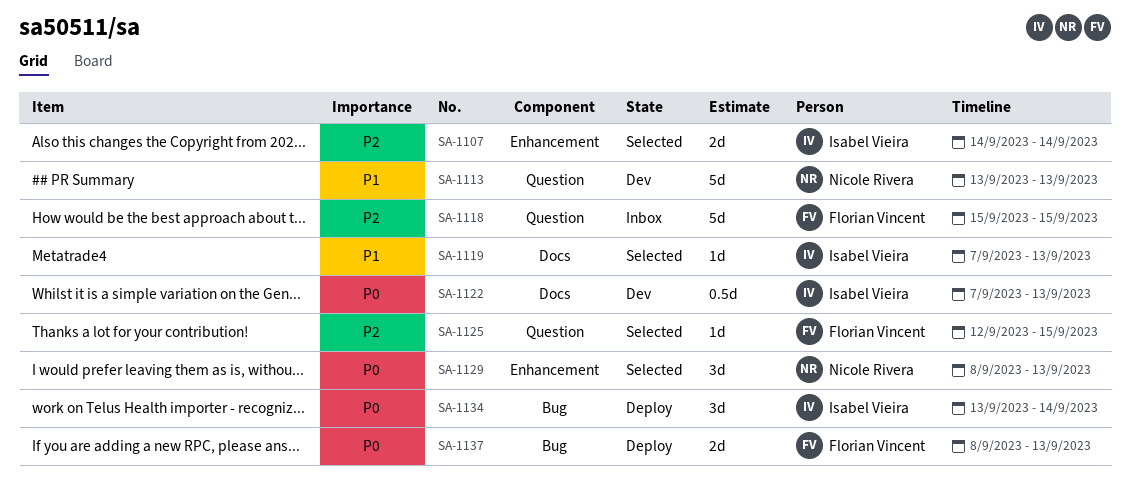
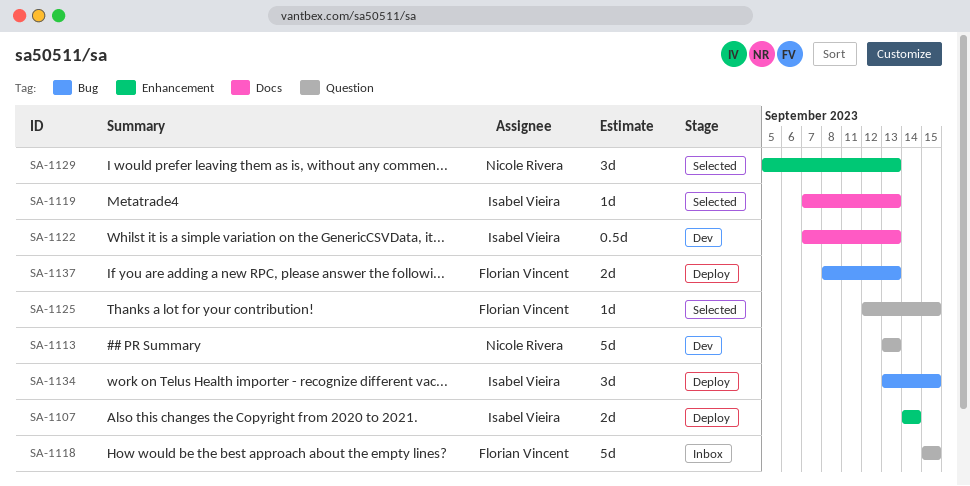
SA-1107, status: Selected -> Deploy
SA-1129, start: Sep 8 -> Sep 5
SA-1134, due: Sep 14 -> Sep 15

